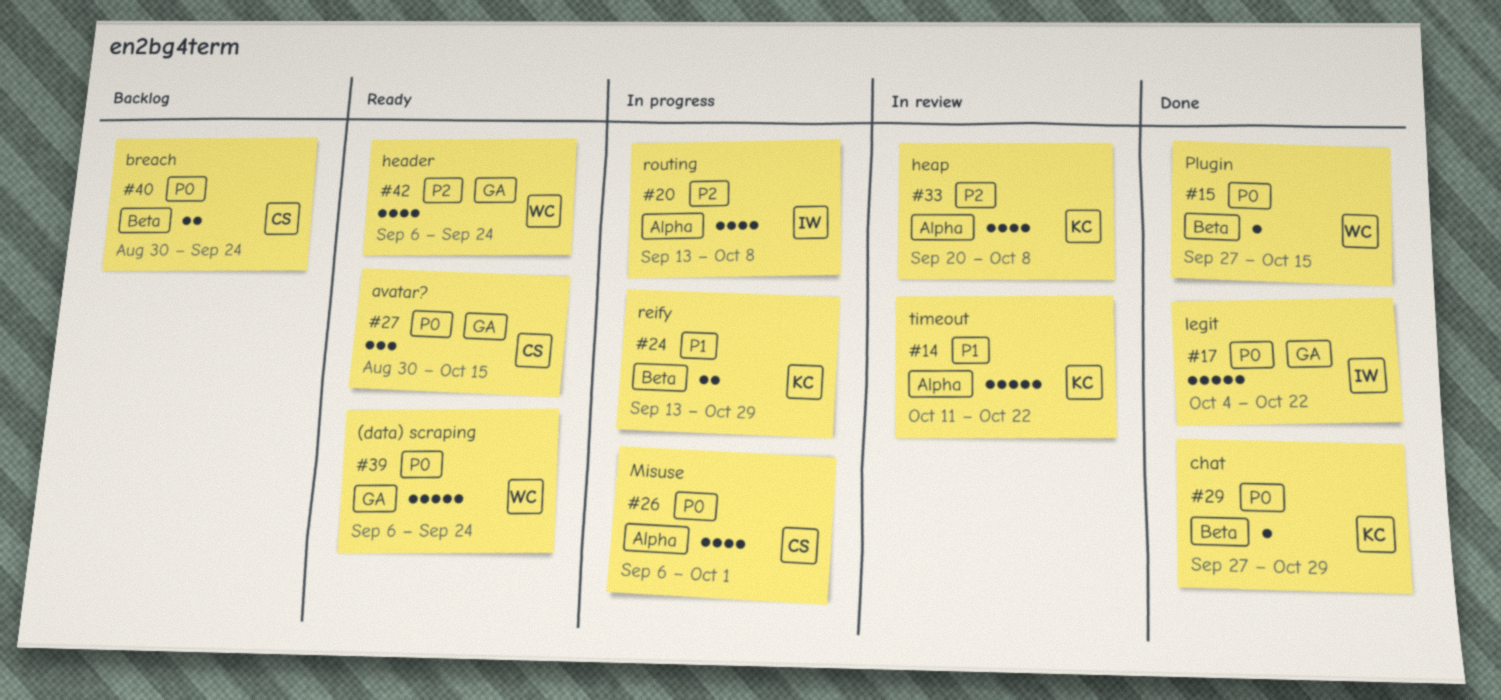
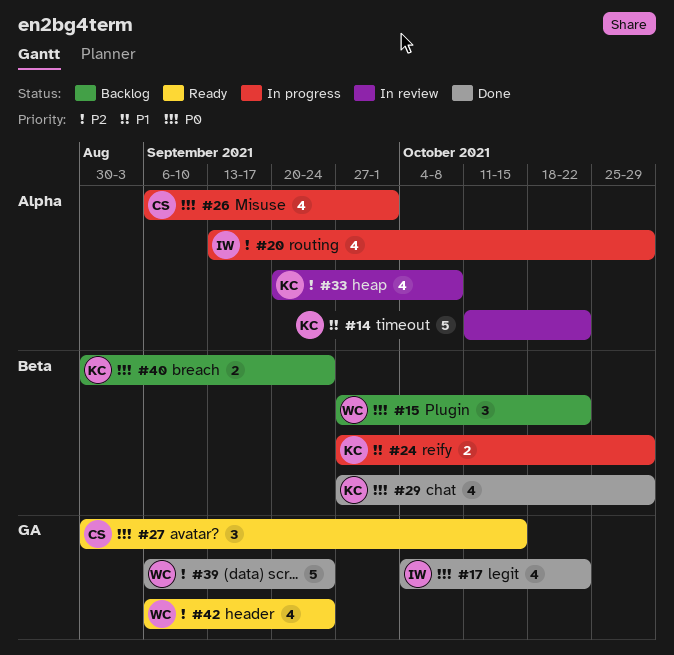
#15, status: Done -> Backlog
#15, estimate: 1 -> 3
#15, due: Oct 15 -> Oct 22
#17, estimate: 5 -> 4
#20, due: Oct 8 -> Oct 29
#24, start: Sep 13 -> Sep 27
#29, estimate: 1 -> 4
#39, status: Ready -> Done
#39, priority: P0 -> P2
#40, owner: CS -> KC

